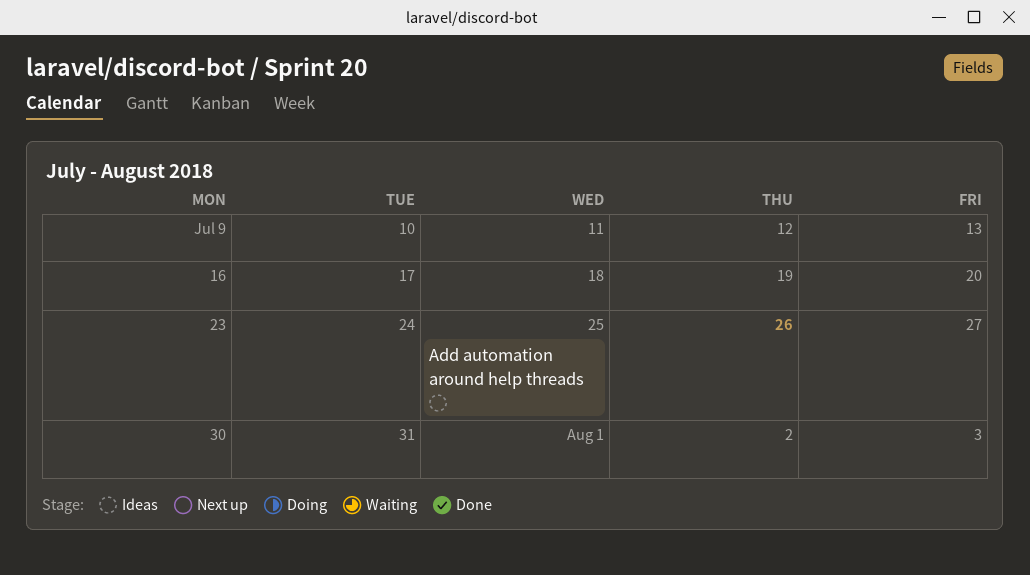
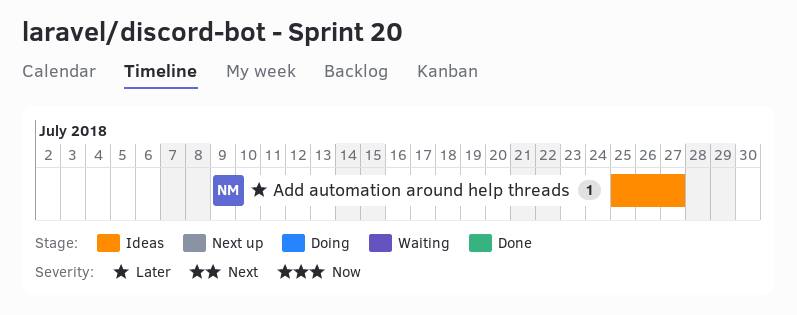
Add automation around help threads, due: Jul 25 -> Jul 27

